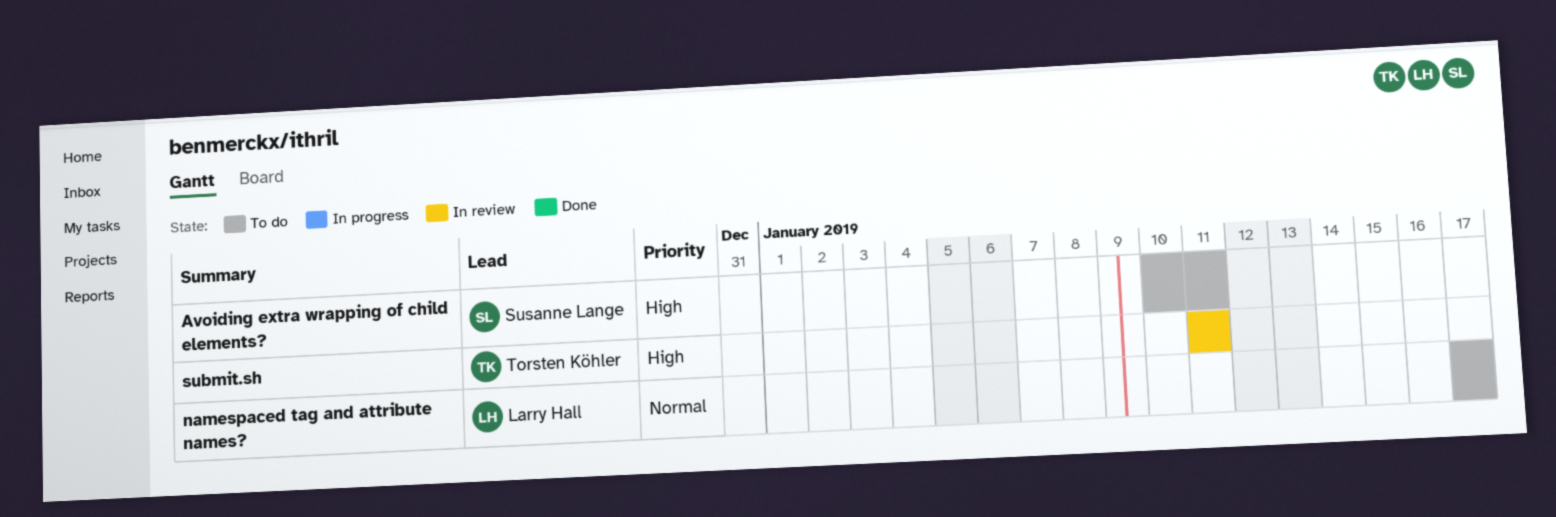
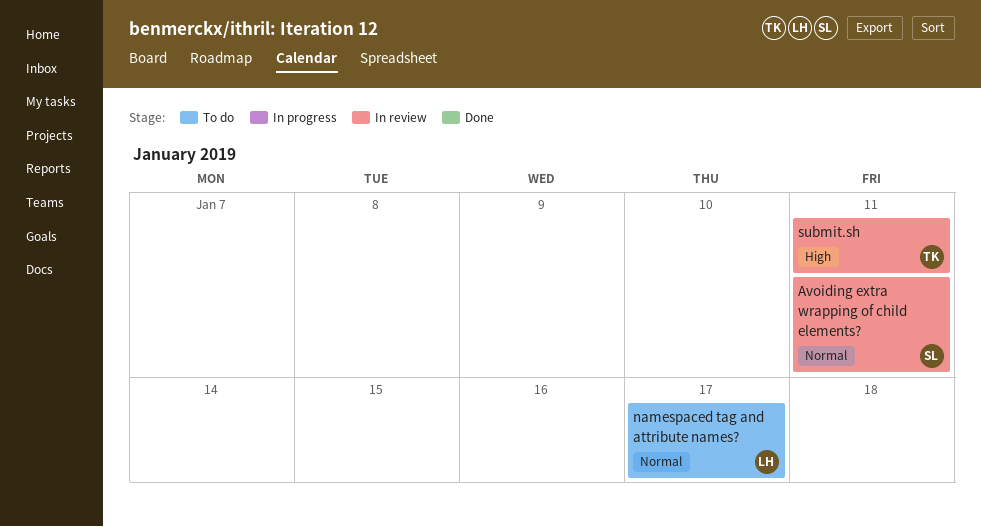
Avoiding extra wrapping of child elements?, status: To do -> In review
Avoiding extra wrapping of child elements?, priority: High -> Normal

